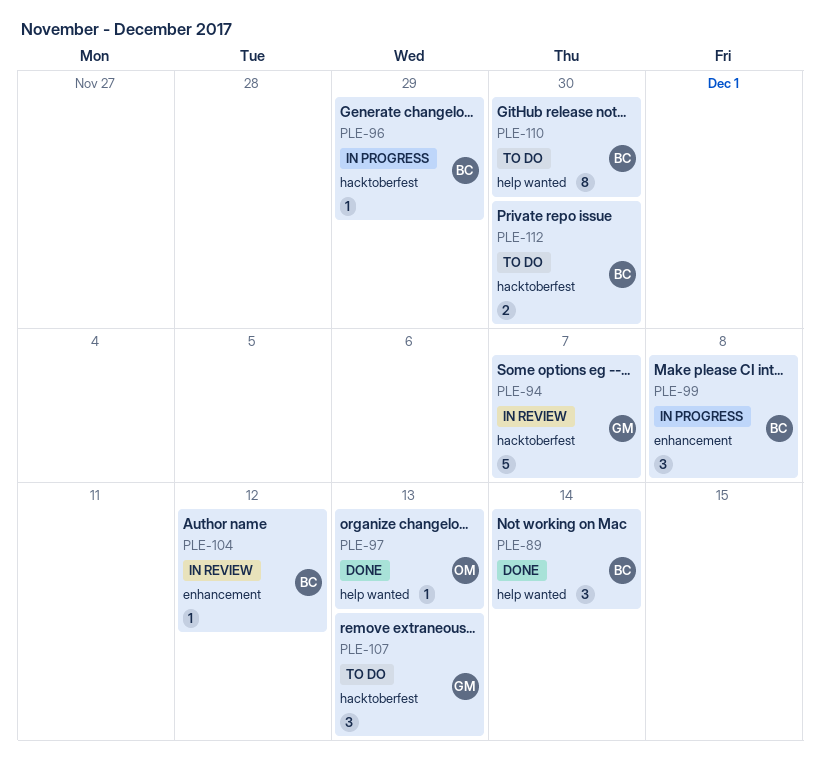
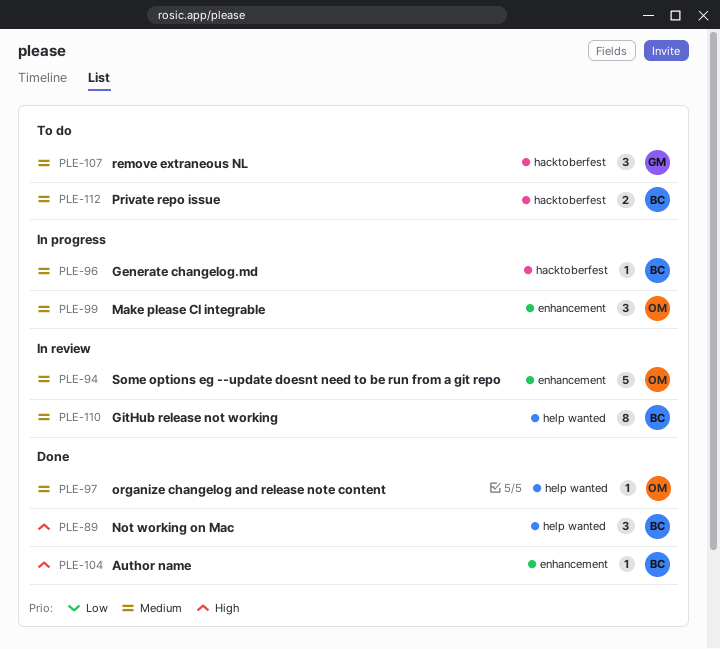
PLE-94, owner: GM -> OM
PLE-94, label: hacktoberfest -> enhancement
PLE-99, owner: BC -> OM
PLE-104, status: In review -> Done
PLE-110, status: To do -> In review

